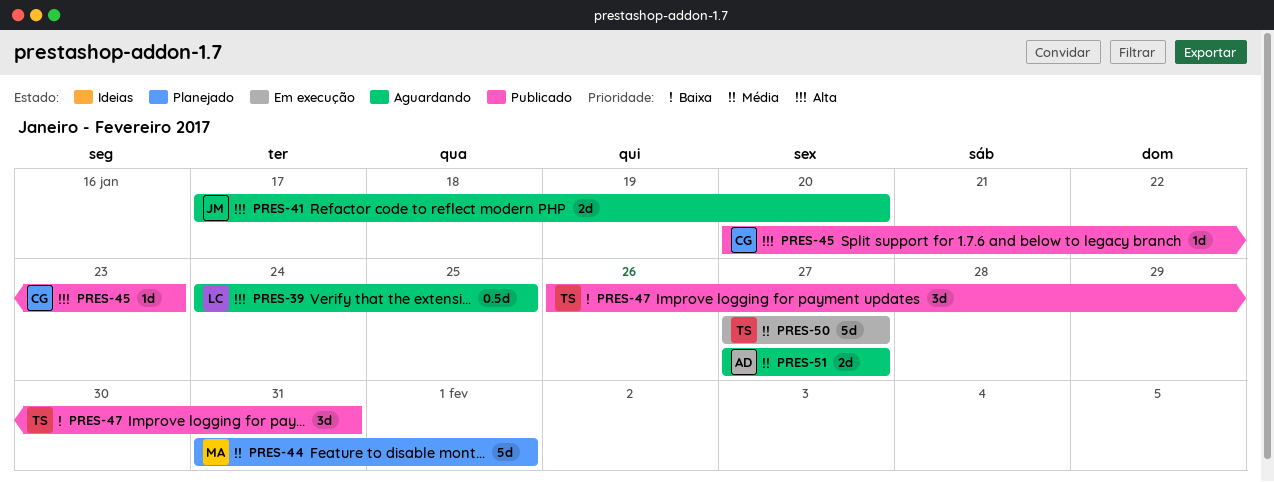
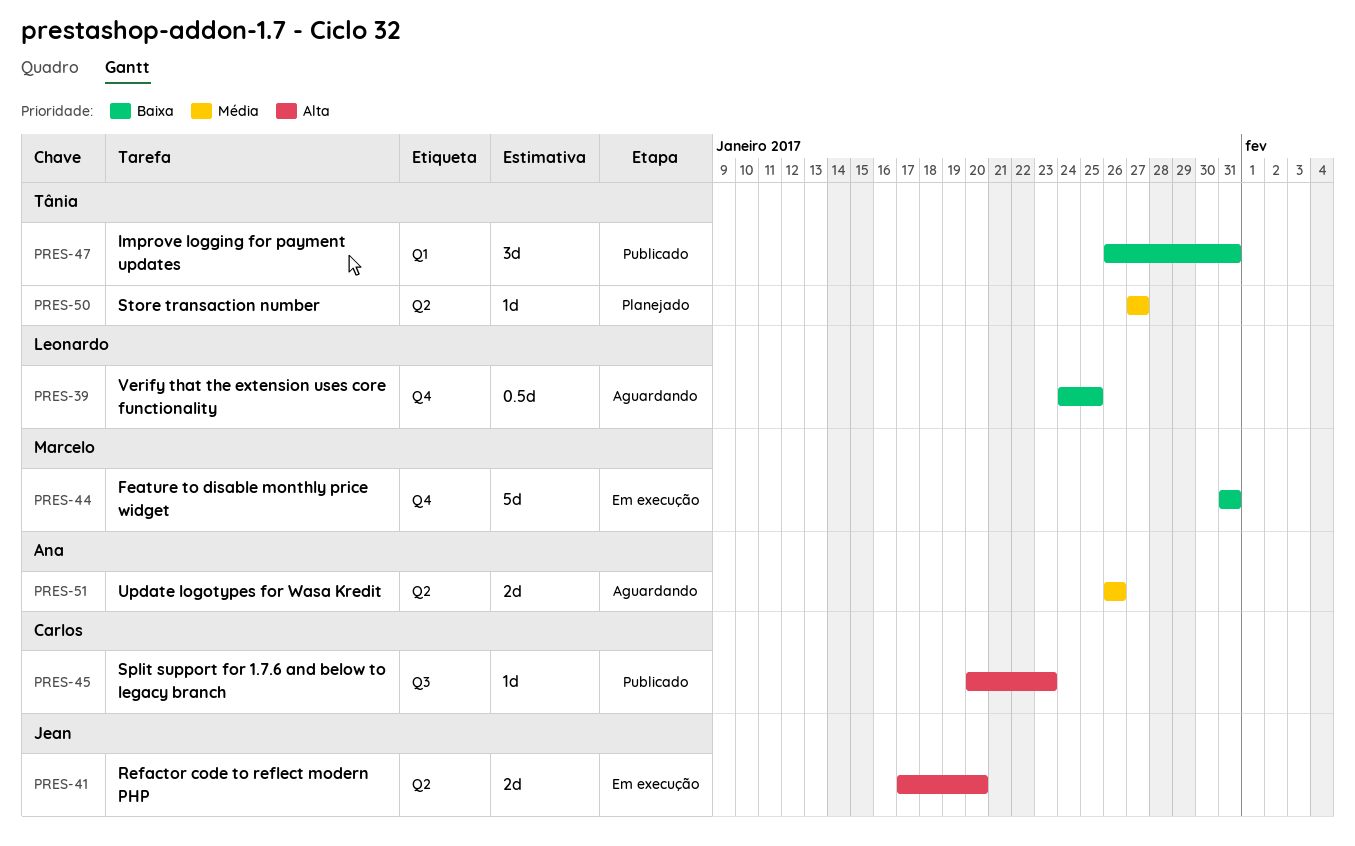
PRES-39, priority: Alta -> Baixa
PRES-41, status: Aguardando -> Em execução
PRES-44, status: Planejado -> Em execução
PRES-44, priority: Média -> Baixa
PRES-44, due: Feb 1 -> Jan 31
PRES-50, status: Em execução -> Planejado
PRES-50, estimate: 5d -> 1d
PRES-51, start: Jan 27 -> Jan 26
PRES-51, due: Jan 27 -> Jan 26

